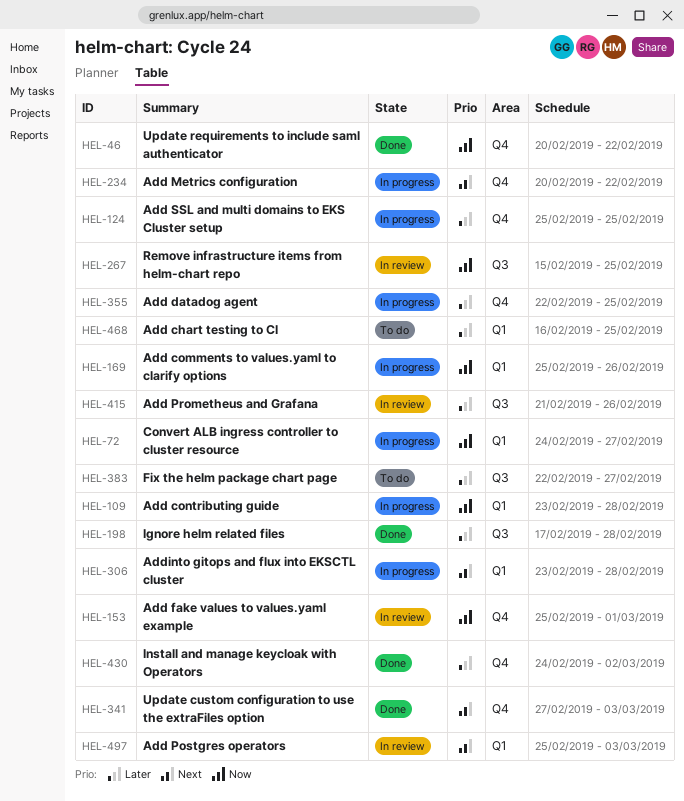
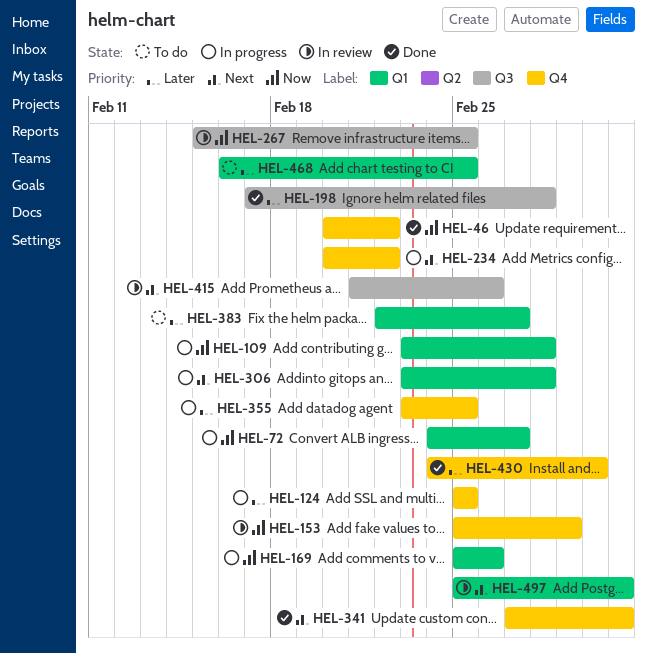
HEL-355, start: Feb 22 -> Feb 23
HEL-383, label: Q3 -> Q1
HEL-415, priority: Later -> Next

